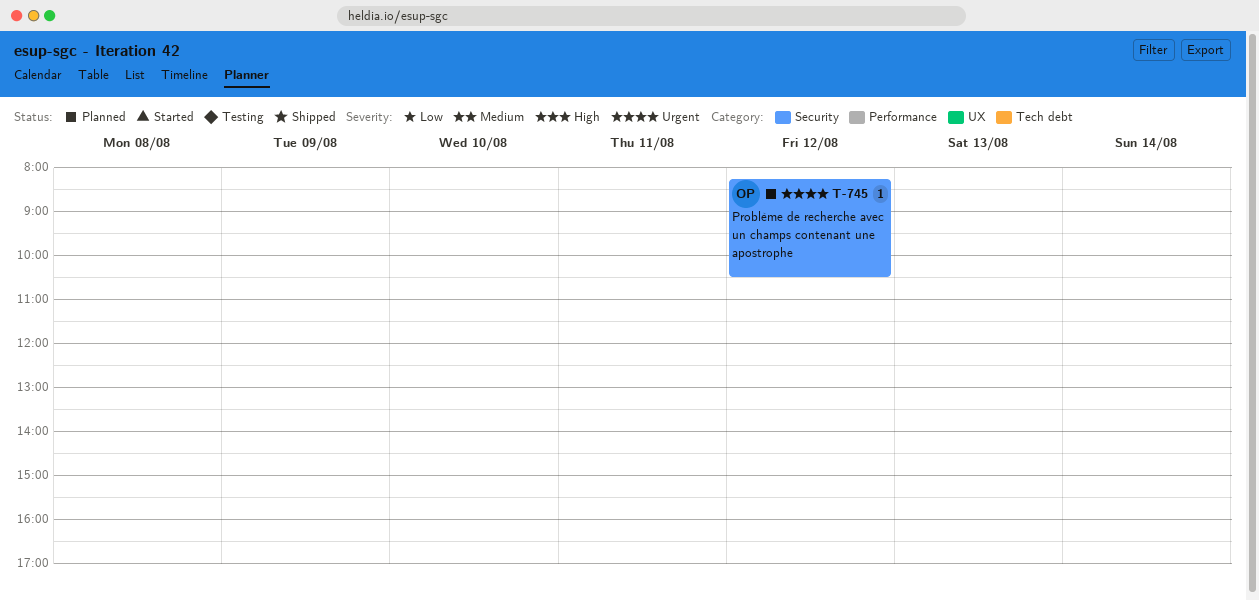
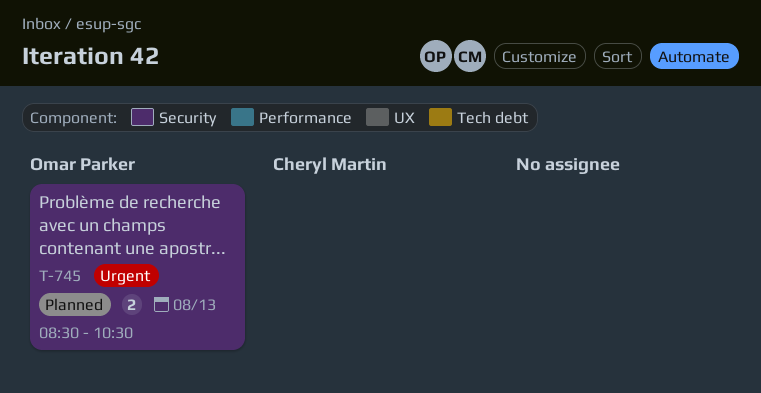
T-745, estimate: 1 -> 2
T-745, day: Aug 12 -> Aug 13
T-745, begins: 08:15 -> 08:30

